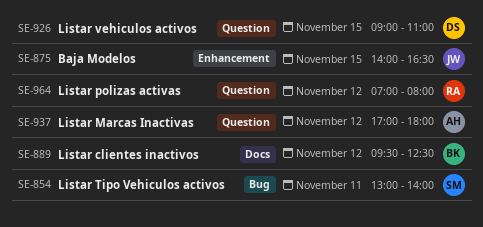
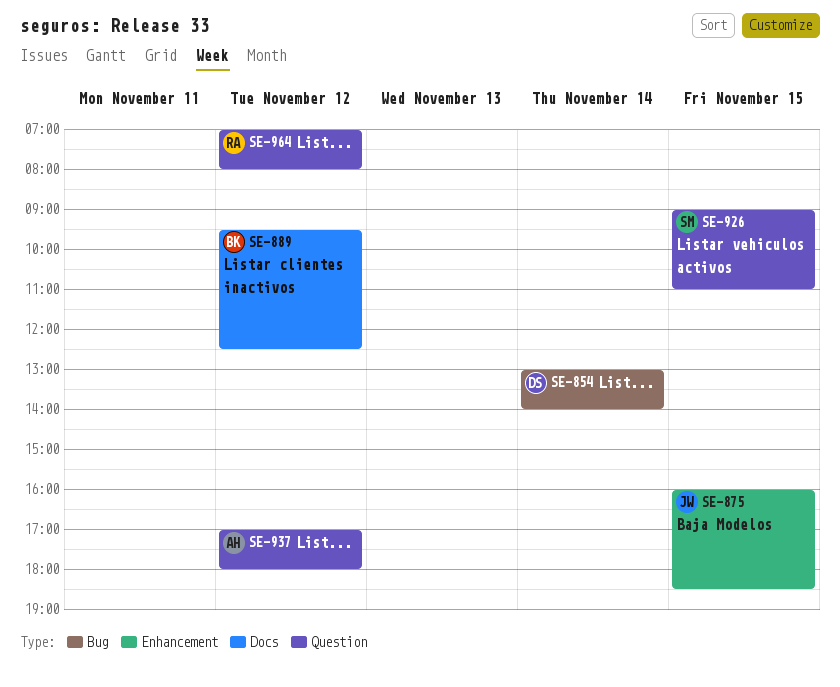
SE-854, owner: SM -> DS
SE-854, day: Nov 11 -> Nov 14
SE-875, begins: 14:00 -> 16:00
SE-875, ends: 16:30 -> 18:30
SE-926, owner: DS -> SM

